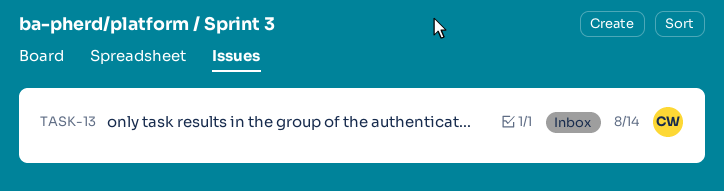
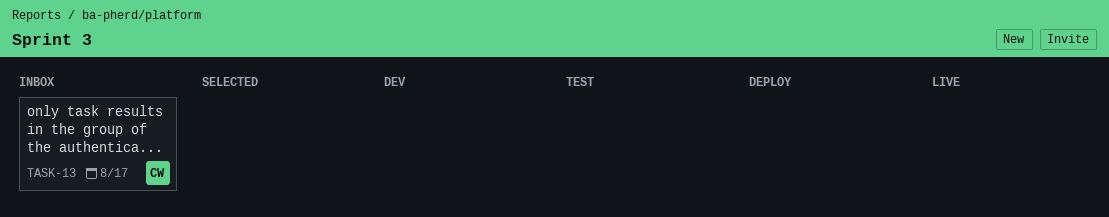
TASK-13, due: Aug 14 -> Aug 17

